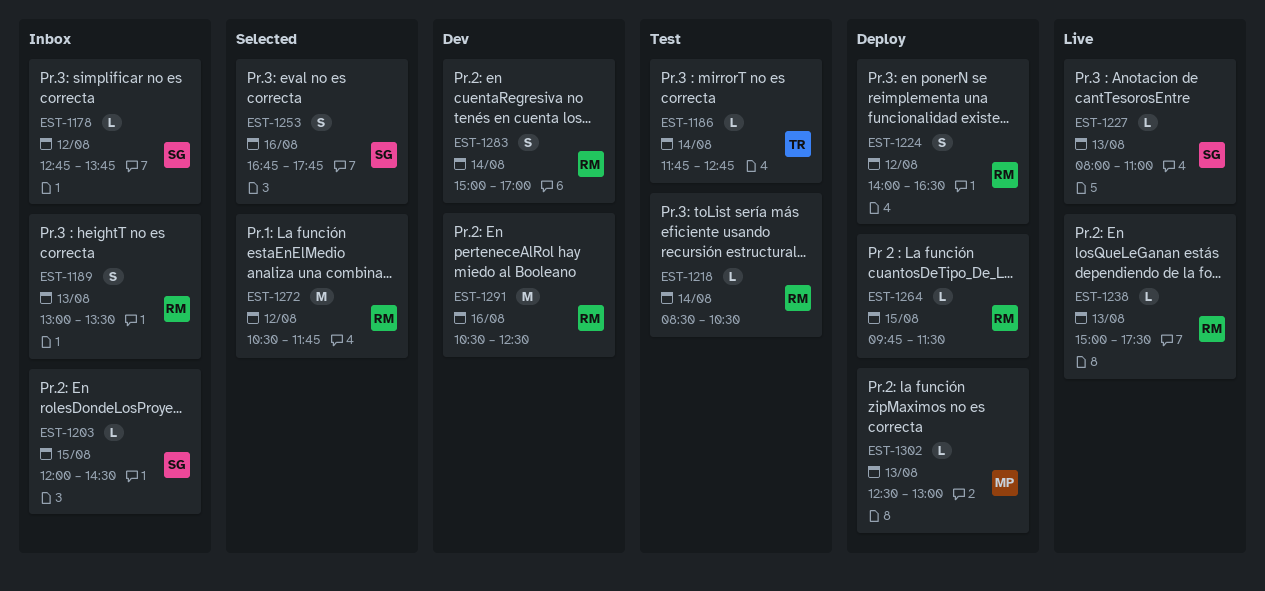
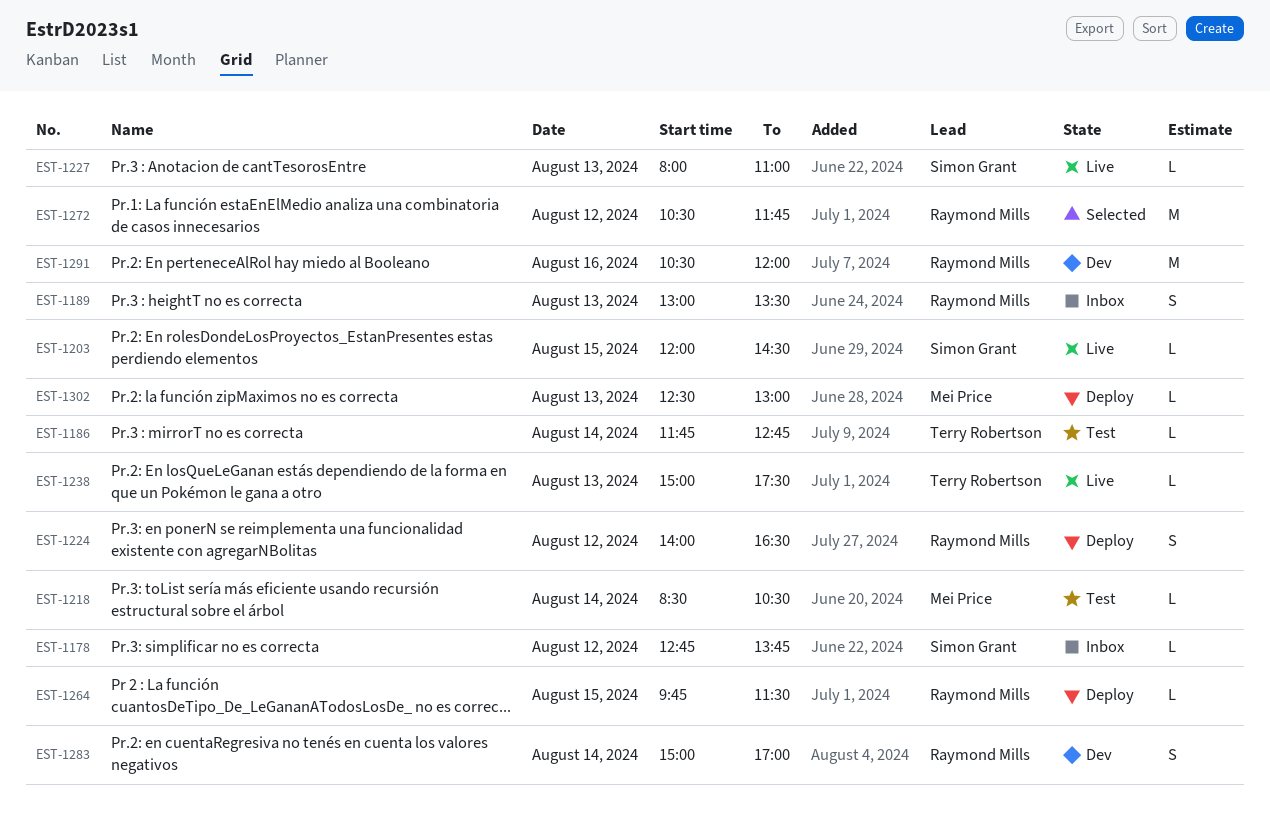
EST-1203, status: Inbox -> Live
EST-1218, owner: Raymond Mills -> Mei Price
EST-1238, owner: Raymond Mills -> Terry Robertson
EST-1253: present -> none
EST-1291, ends: 12:30 -> 12:00

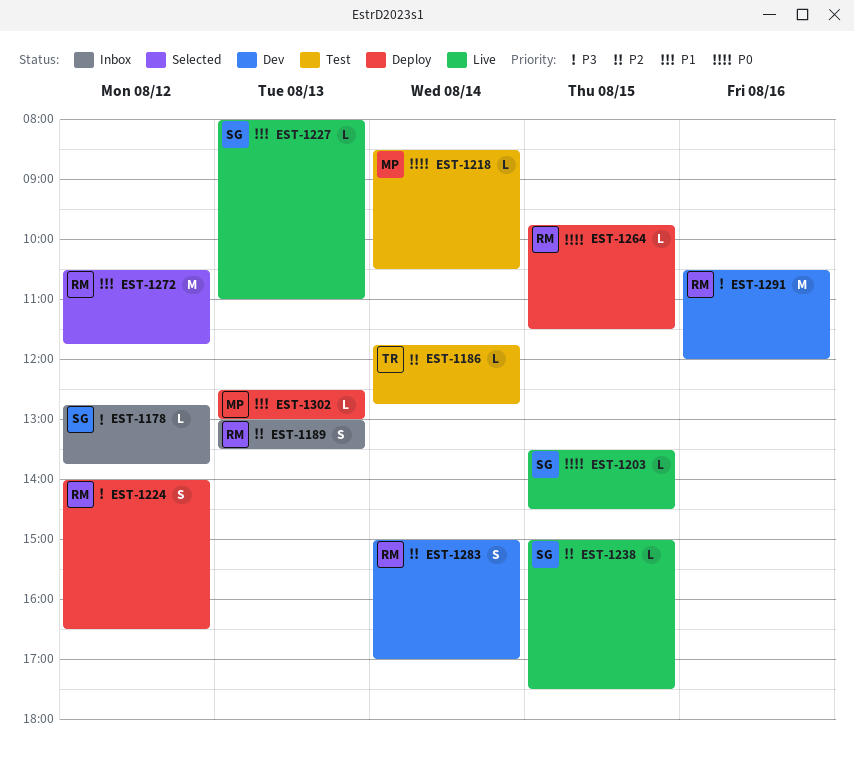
EST-1203, begins: 12:00 -> 13:30
EST-1238, owner: Terry Robertson -> Simon Grant
EST-1238, day: Aug 13 -> Aug 15

